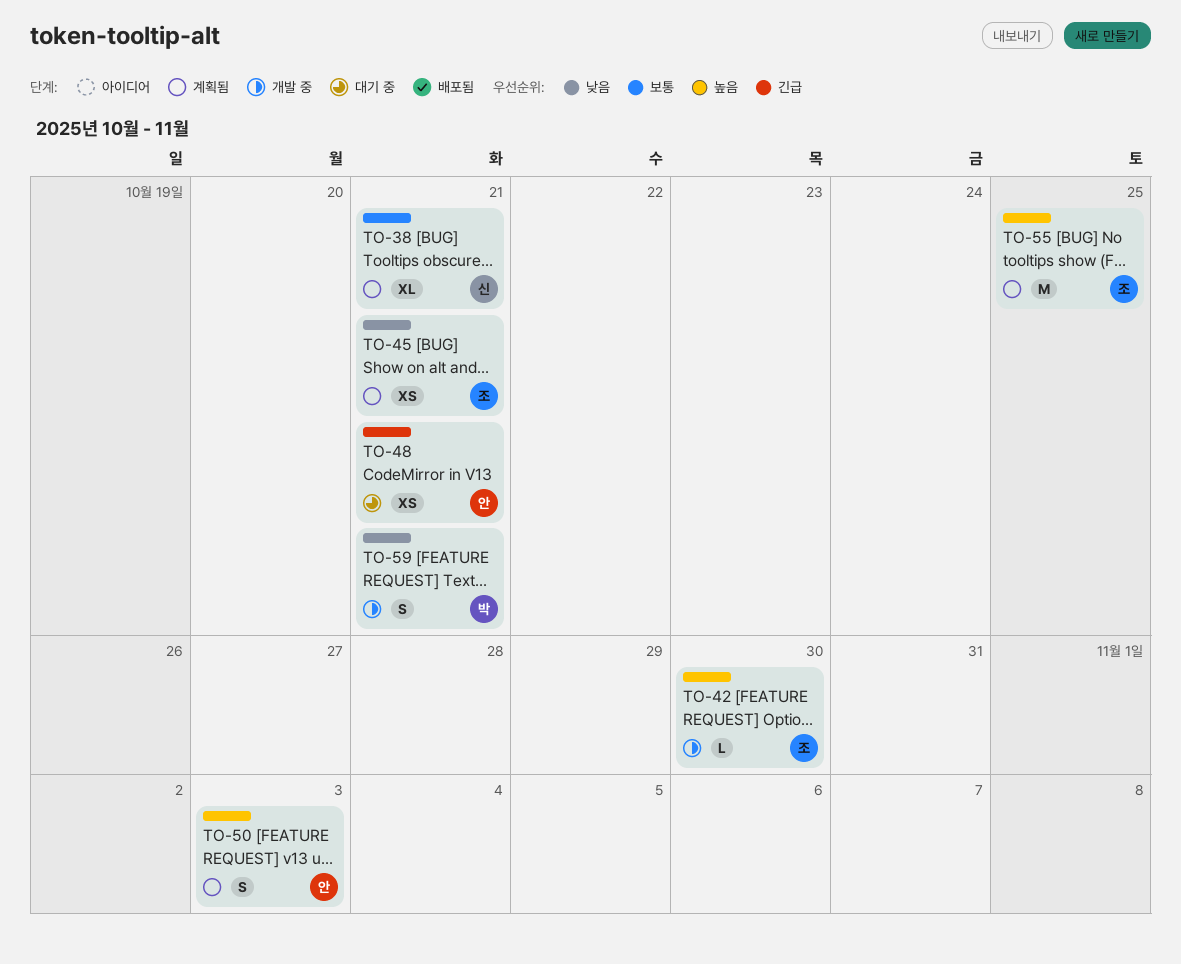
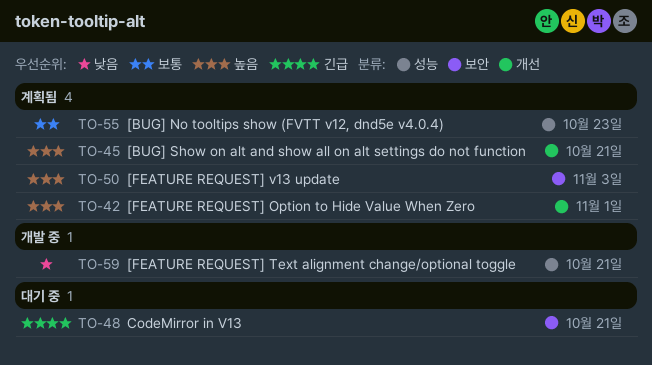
TO-38: present -> none
TO-42, status: 개발 중 -> 계획됨
TO-42, due: Oct 30 -> Nov 1
TO-45, priority: 낮음 -> 높음
TO-55, priority: 높음 -> 보통
TO-55, due: Oct 25 -> Oct 23

